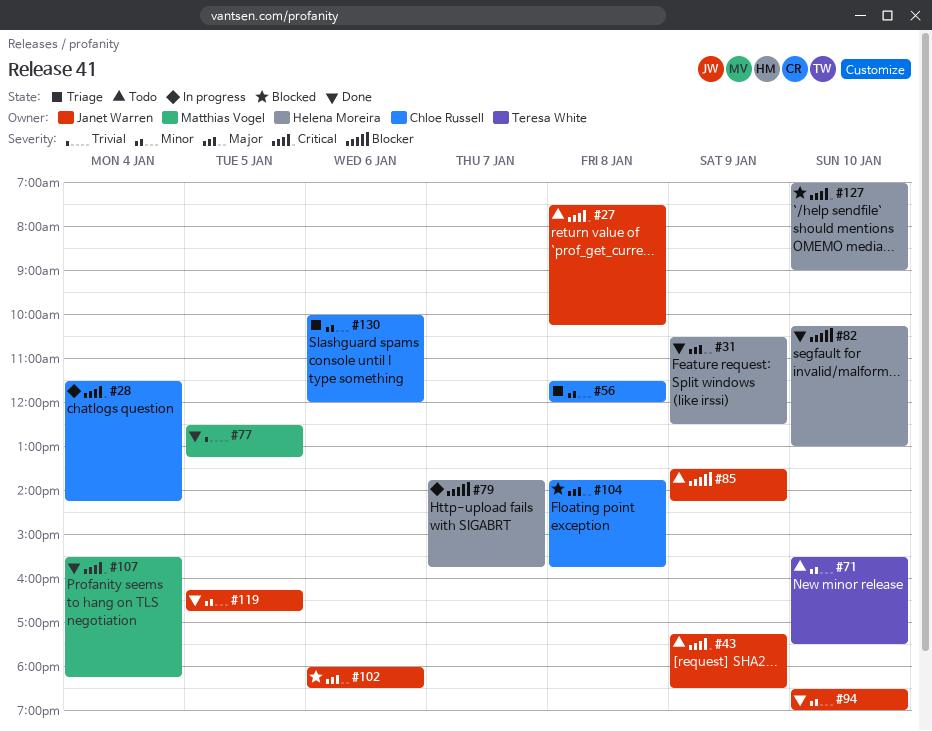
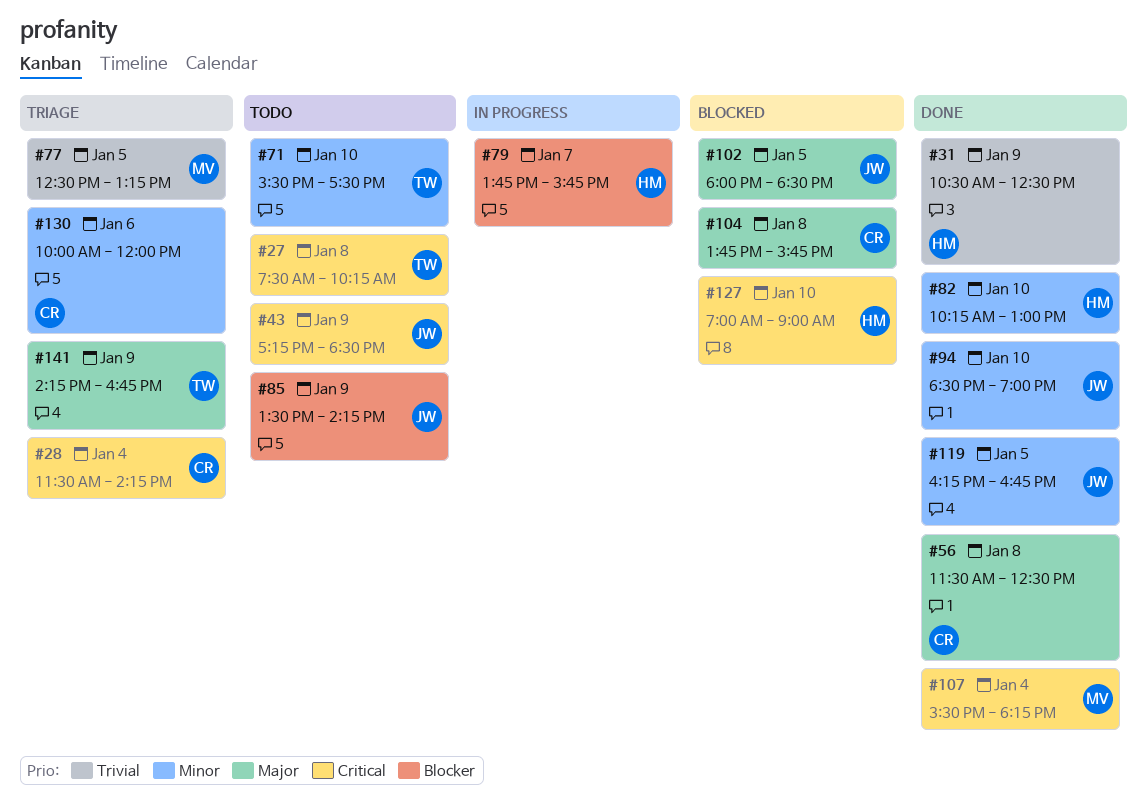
#27, owner: Janet Warren -> Teresa White
#28, status: In progress -> Triage
#31, priority: Major -> Trivial
#56, status: Triage -> Done
#56, priority: Minor -> Major
#56, ends: 12:00 -> 12:30
#77, status: Done -> Triage
#82, priority: Blocker -> Minor
#102, day: Jan 6 -> Jan 5
#141: none -> present

